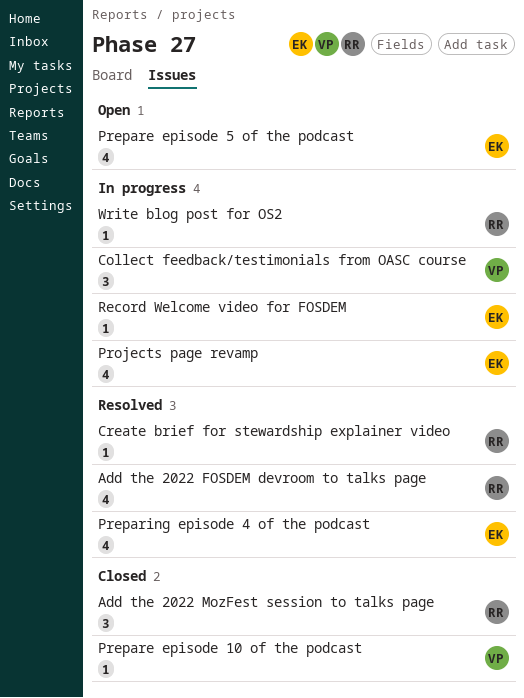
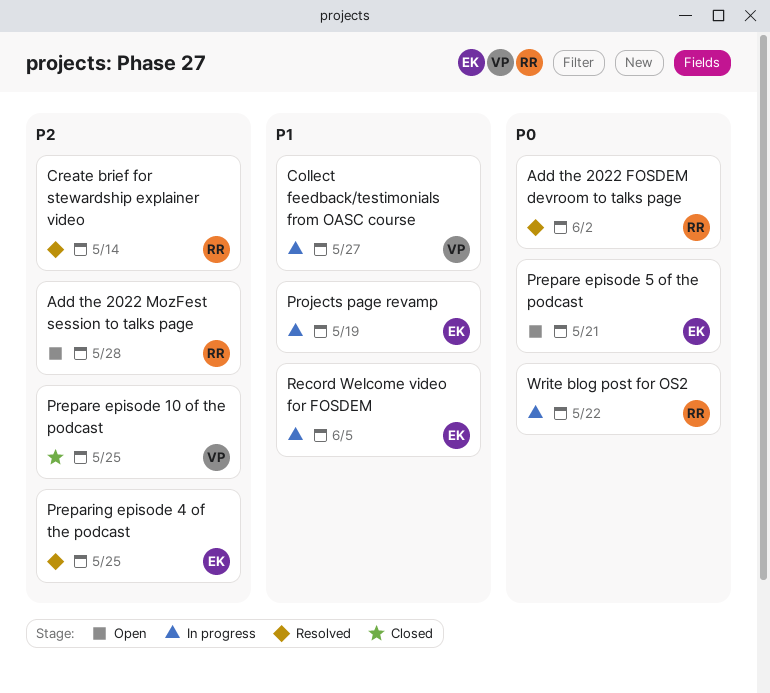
Add the 2022 MozFest session to talks page, status: Closed -> Open

